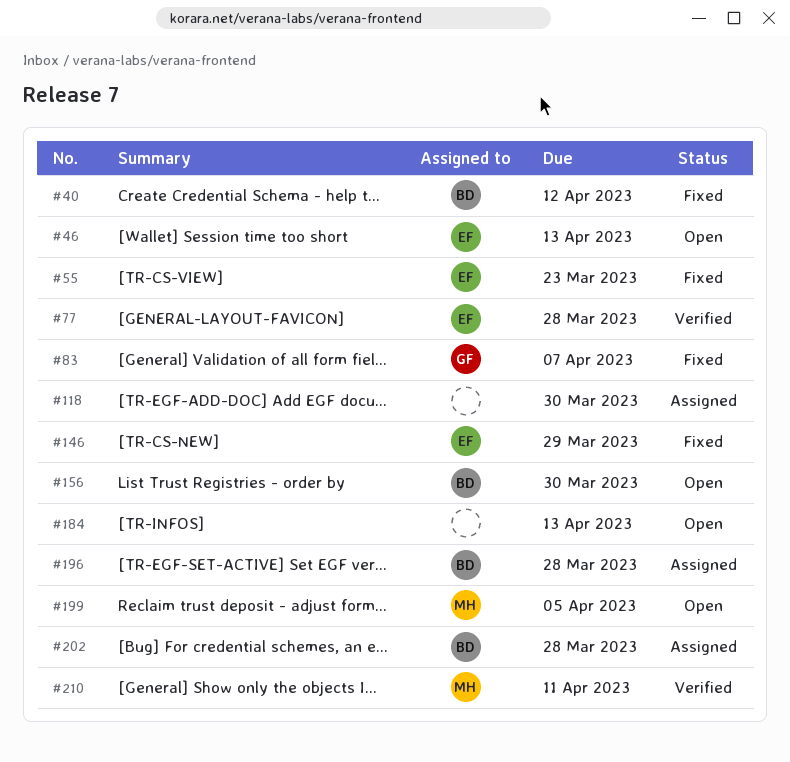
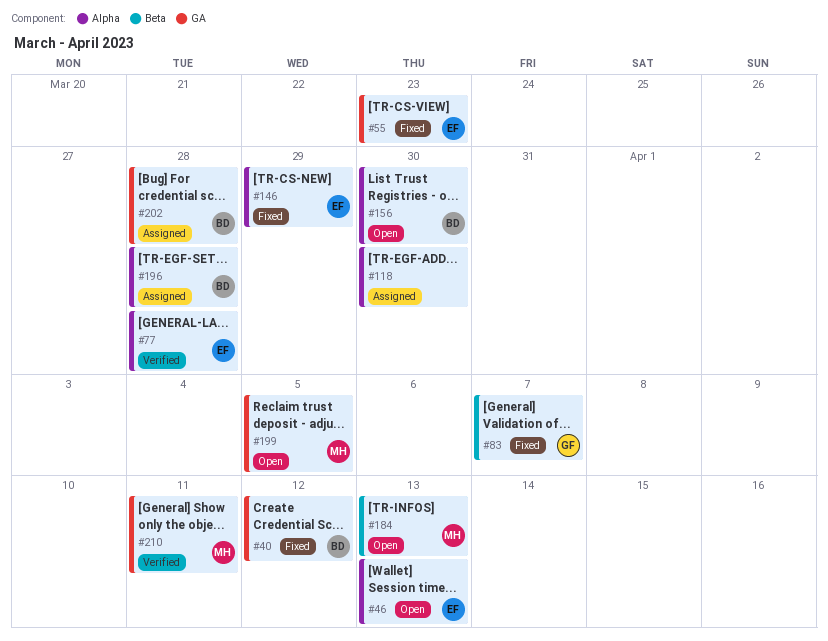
#184, owner: none -> MH

